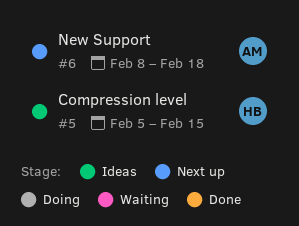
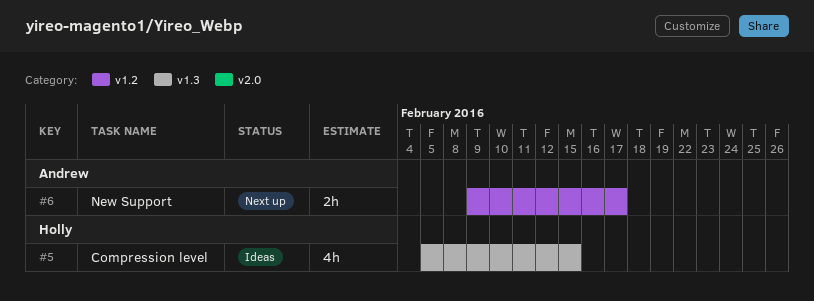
#6, start: Feb 8 -> Feb 9
#6, due: Feb 18 -> Feb 17

